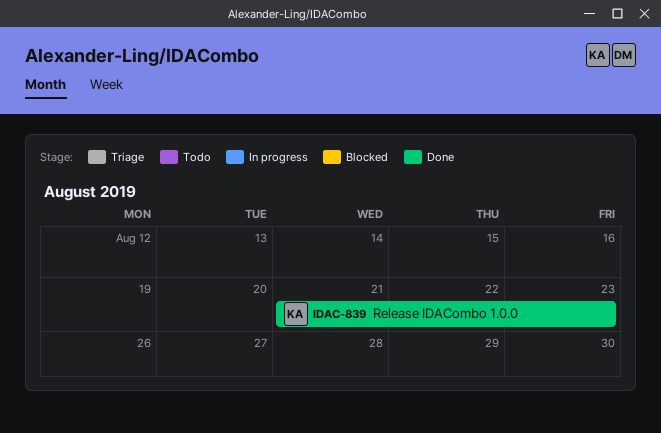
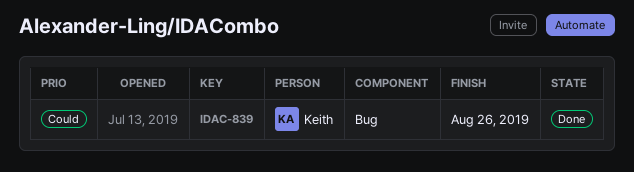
IDAC-839, due: Aug 23 -> Aug 26

